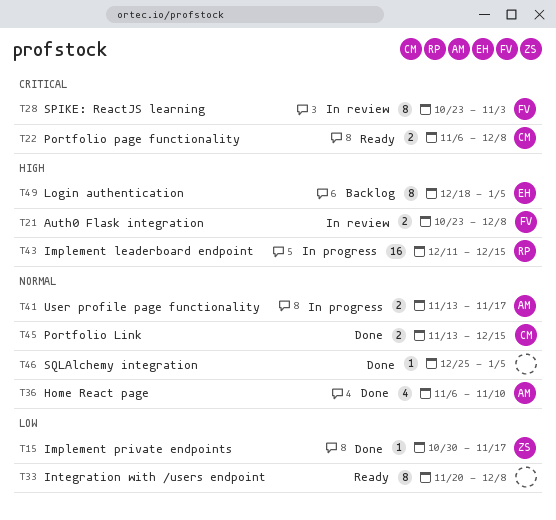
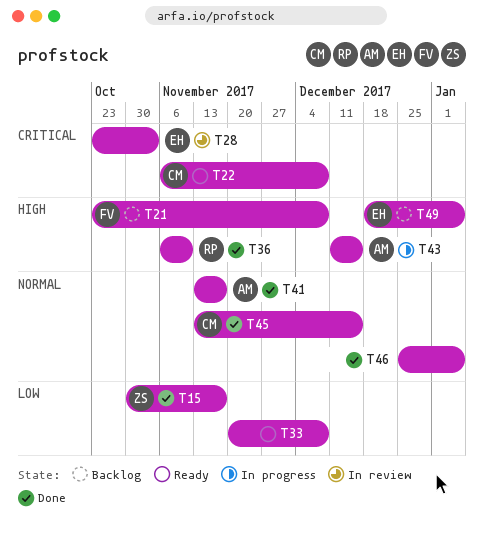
T21, status: In review -> Backlog
T28, owner: FV -> EH
T36, owner: AM -> RP
T36, priority: Normal -> High
T41, status: In progress -> Done
T43, owner: RP -> AM

